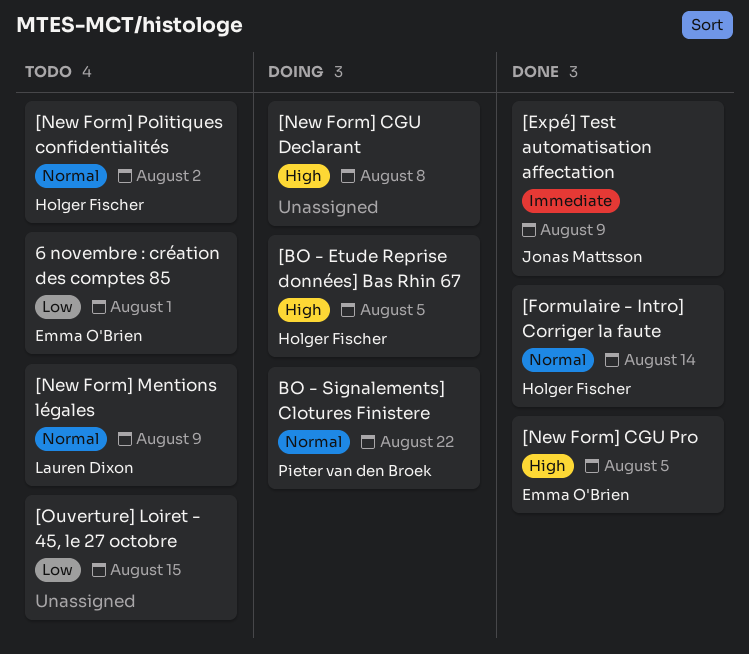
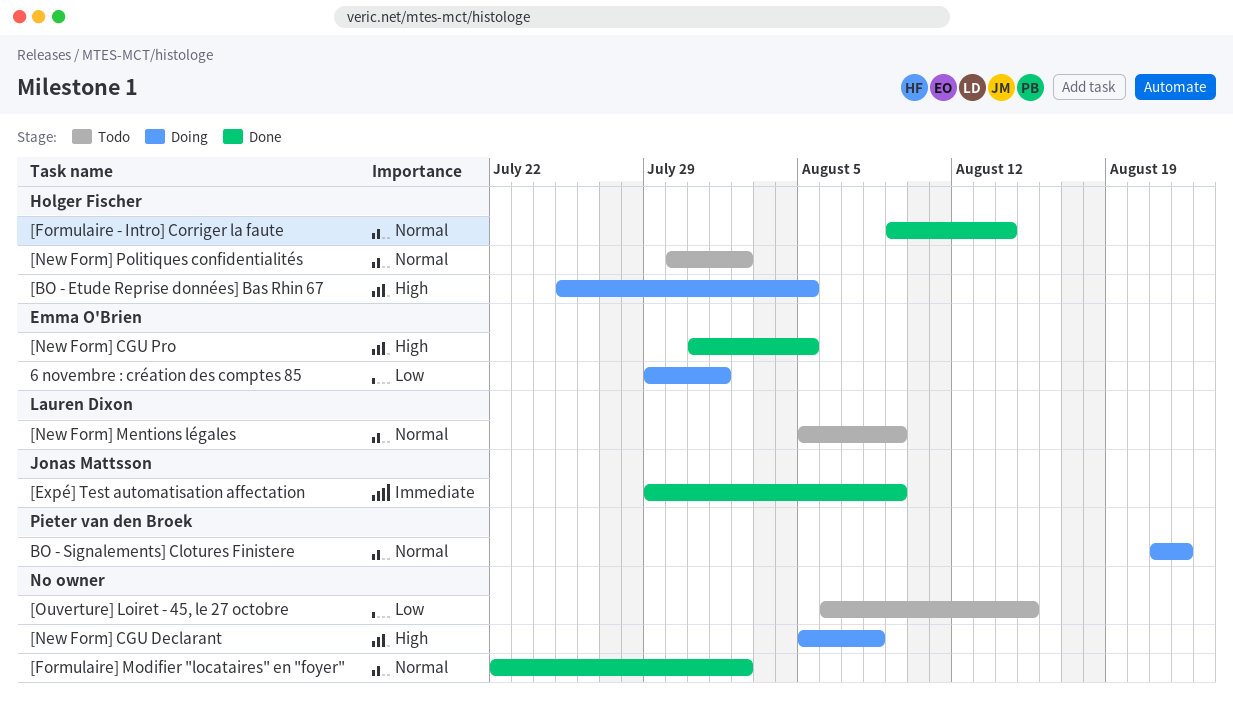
6 novembre : création des comptes 85, status: Todo -> Doing
[Formulaire] Modifier "locataires" en "foyer": none -> present

